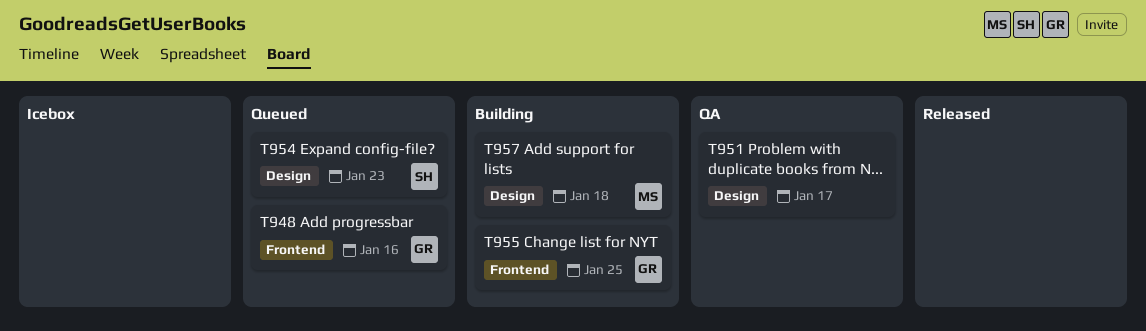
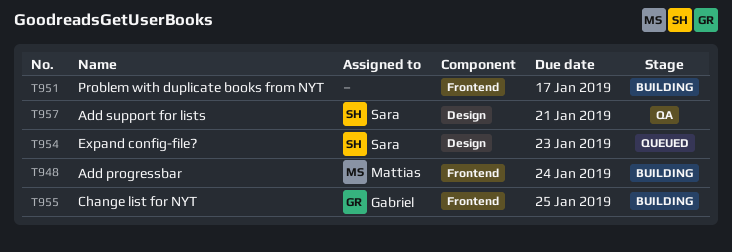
T948, status: Queued -> Building
T948, owner: Gabriel -> Mattias
T948, due: Jan 16 -> Jan 24
T951, status: QA -> Building
T951, label: Design -> Frontend
T957, status: Building -> QA
T957, owner: Mattias -> Sara
T957, due: Jan 18 -> Jan 21

